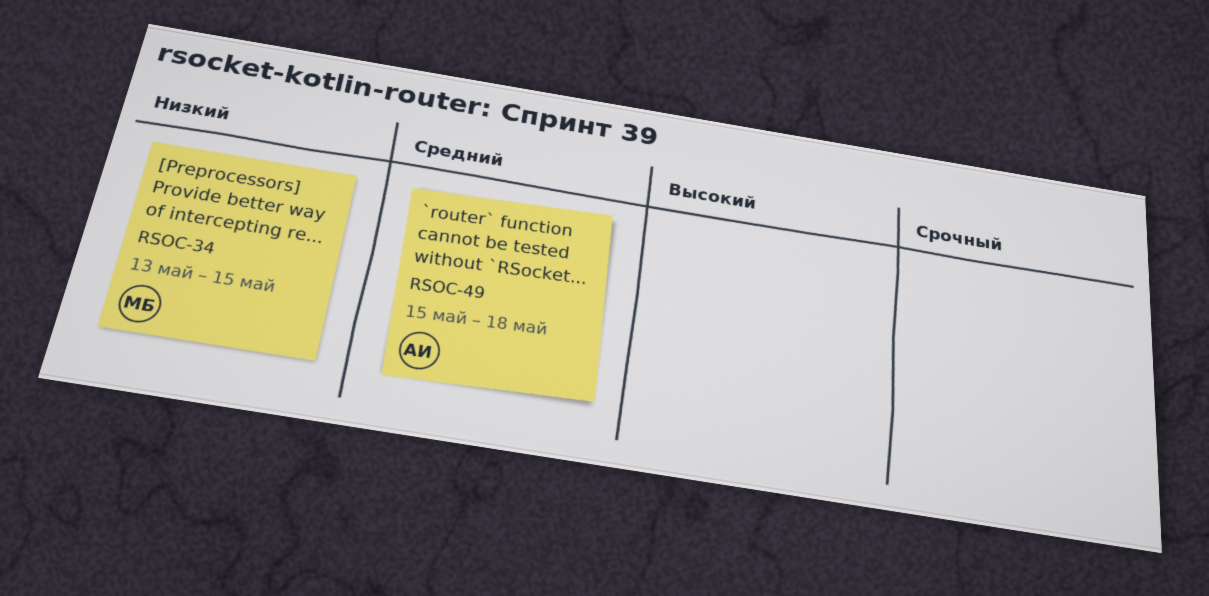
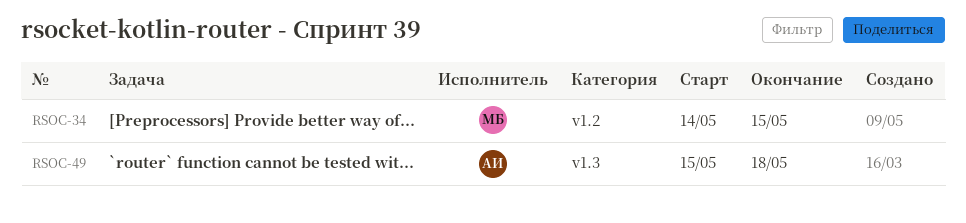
RSOC-34, start: May 13 -> May 14

